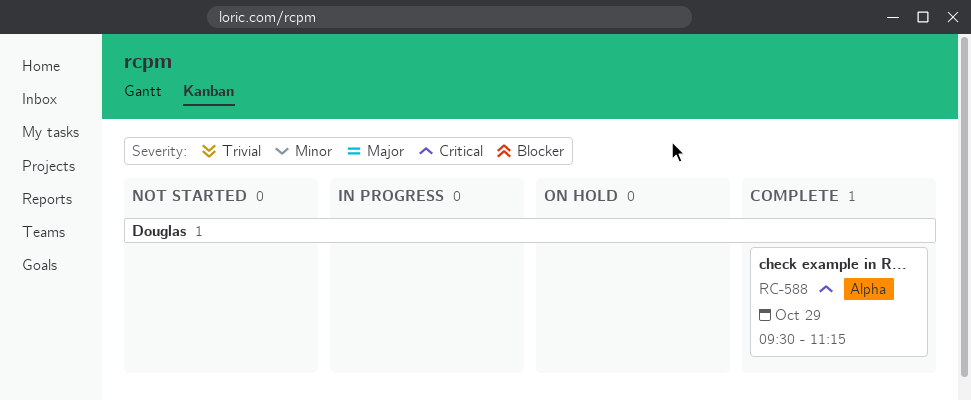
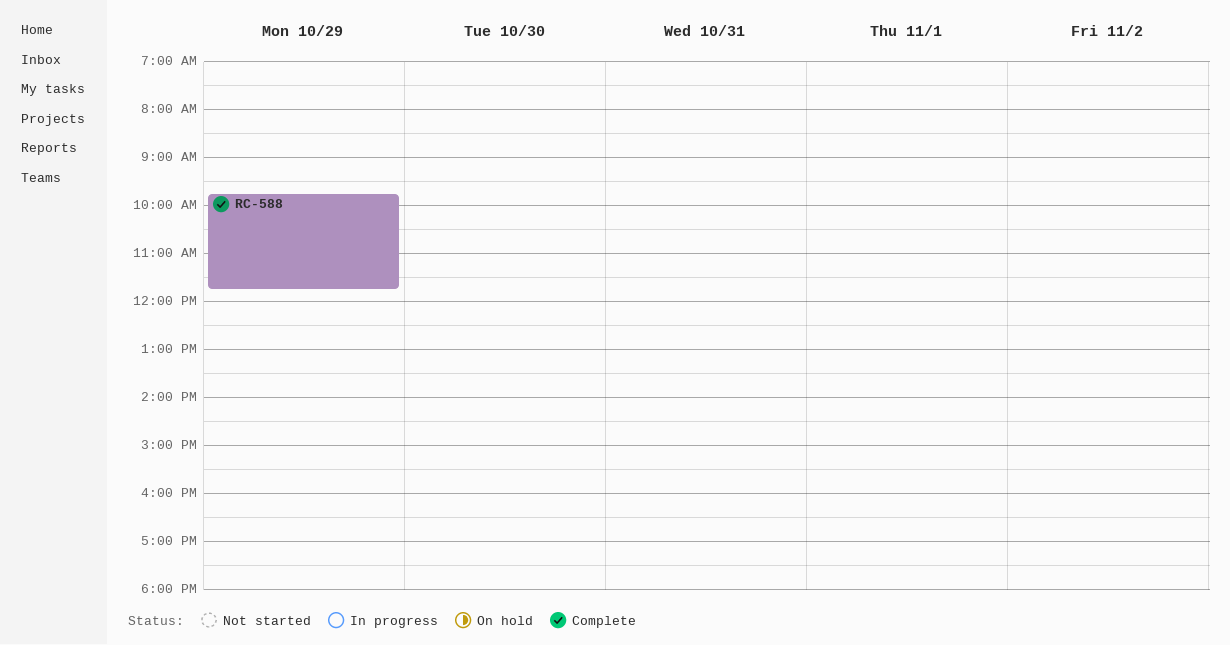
RC-588, begins: 09:30 -> 09:45
RC-588, ends: 11:15 -> 11:45

